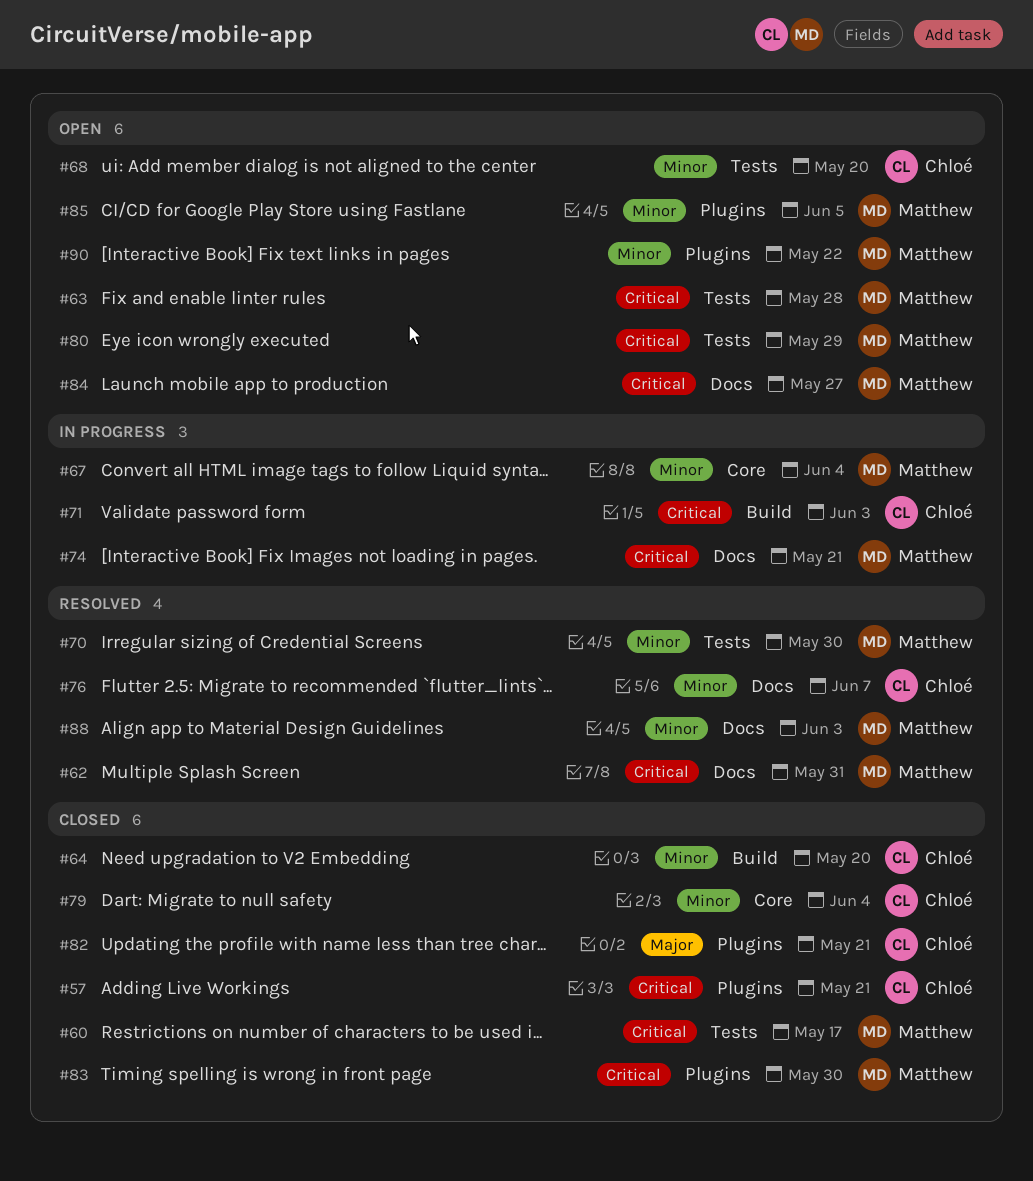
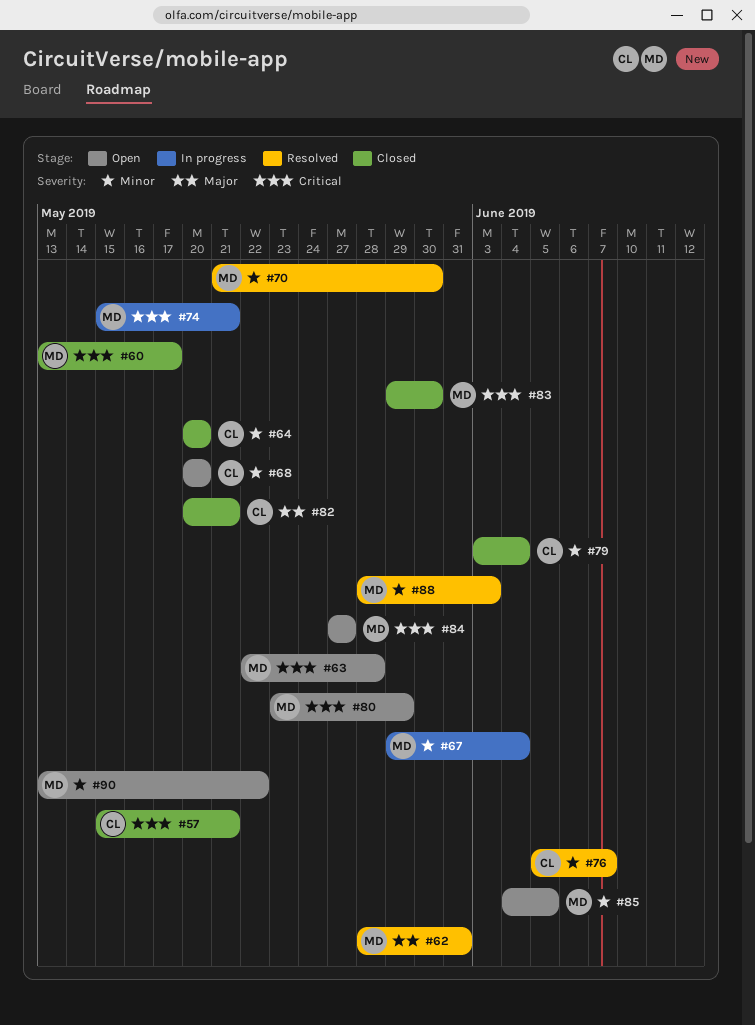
#62, priority: Critical -> Major
#71: present -> none

